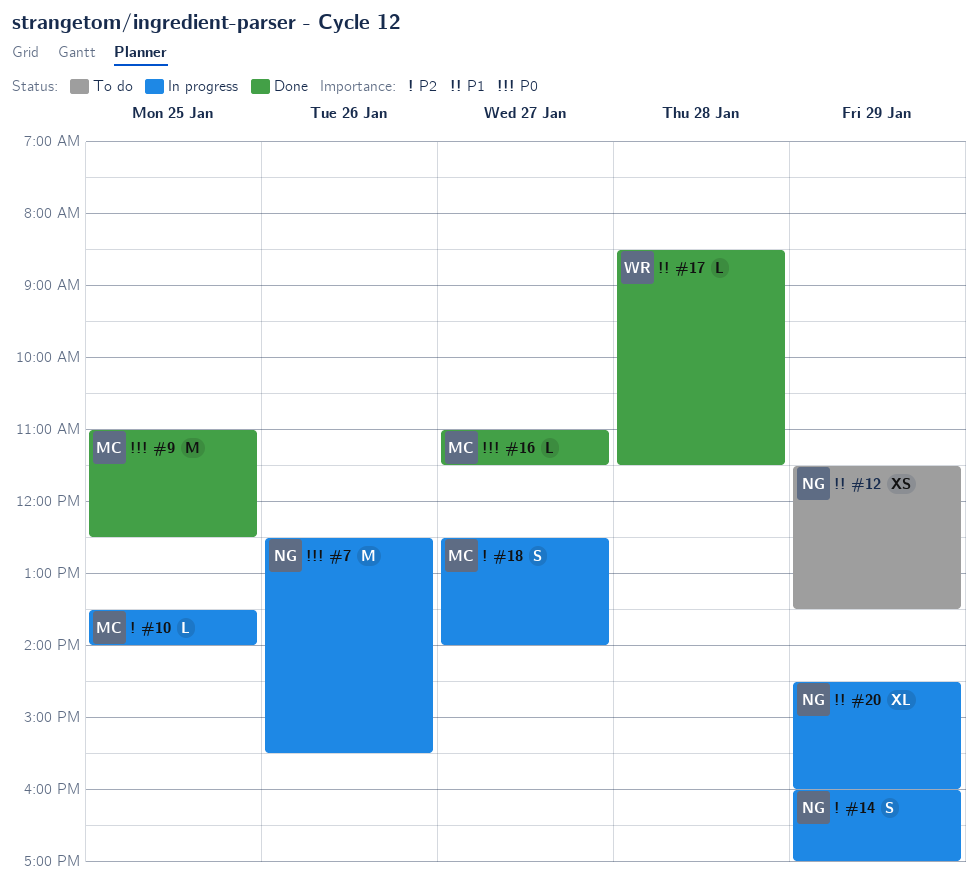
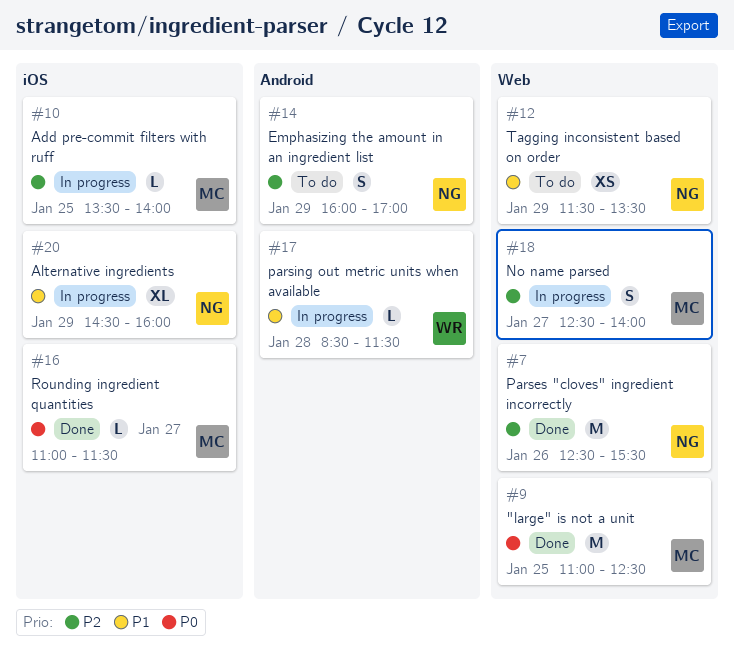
#7, status: In progress -> Done
#7, priority: P0 -> P2
#14, status: In progress -> To do
#17, status: Done -> In progress

